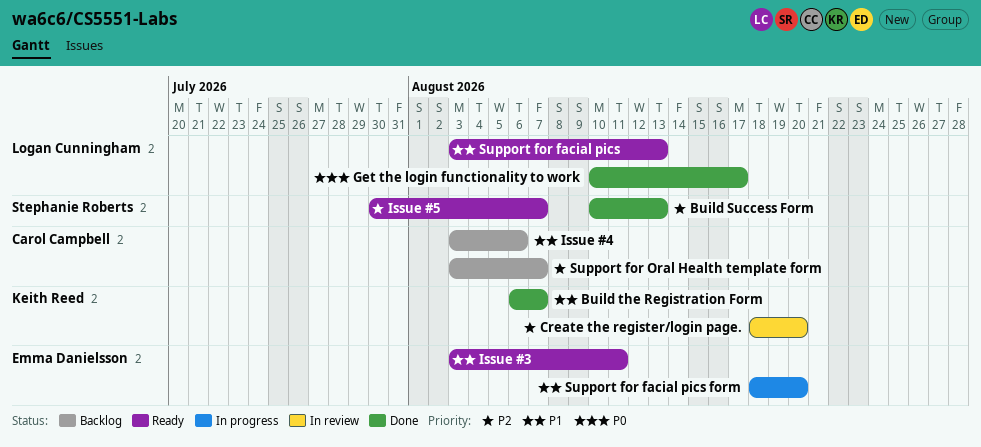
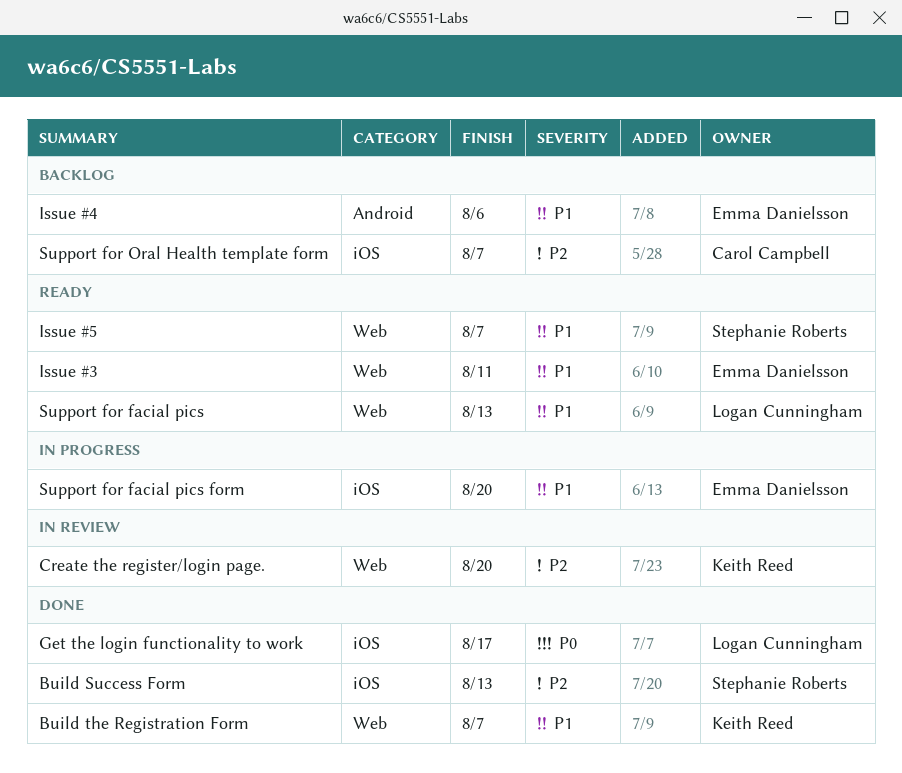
Issue #4, owner: Carol Campbell -> Emma Danielsson
Issue #5, priority: P2 -> P1

